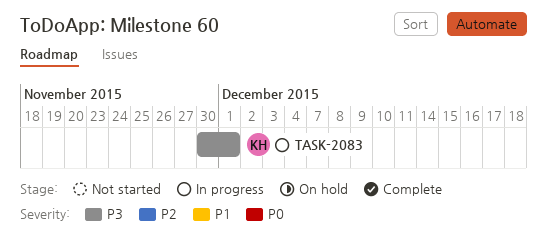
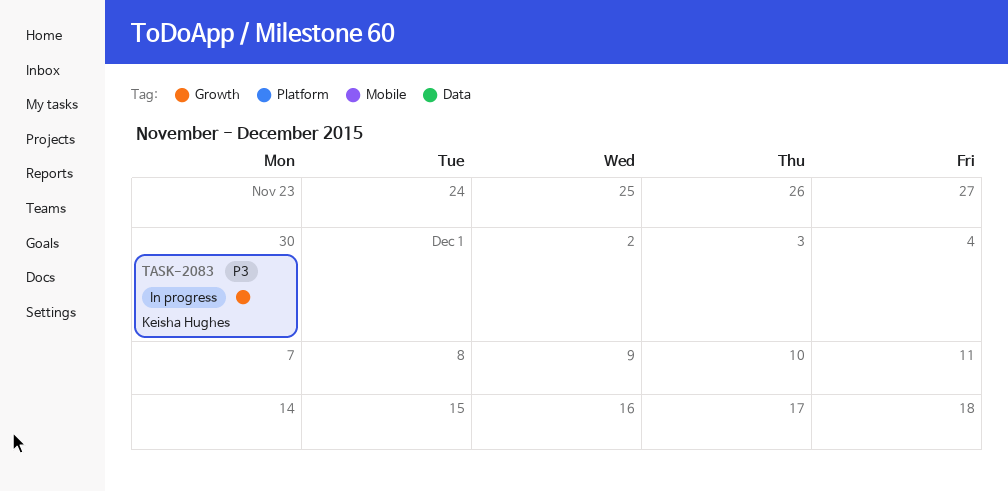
TASK-2083, due: Dec 1 -> Nov 30

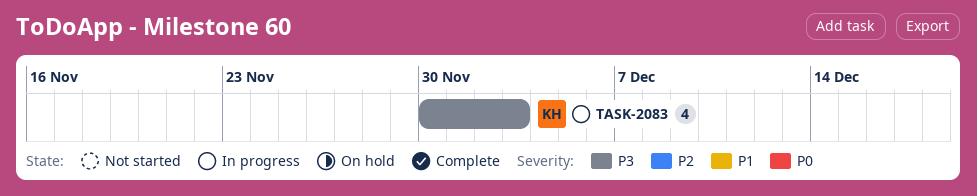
TASK-2083, due: Nov 30 -> Dec 3

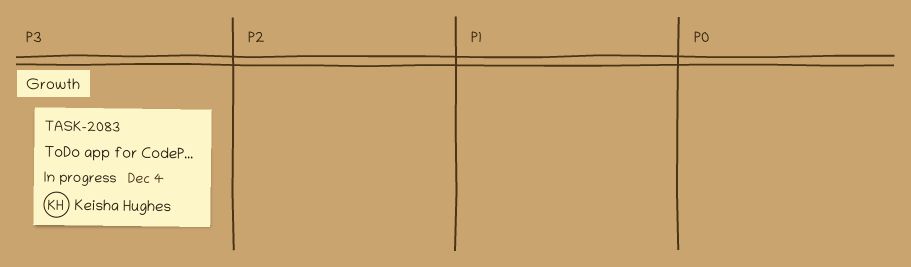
TASK-2083, due: Dec 3 -> Dec 4

